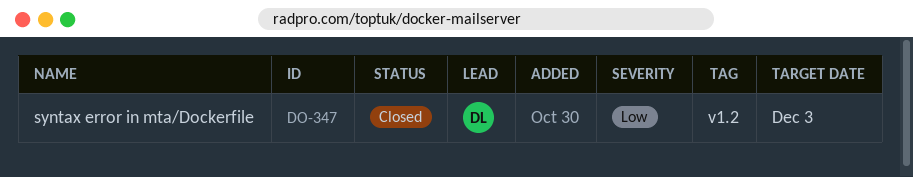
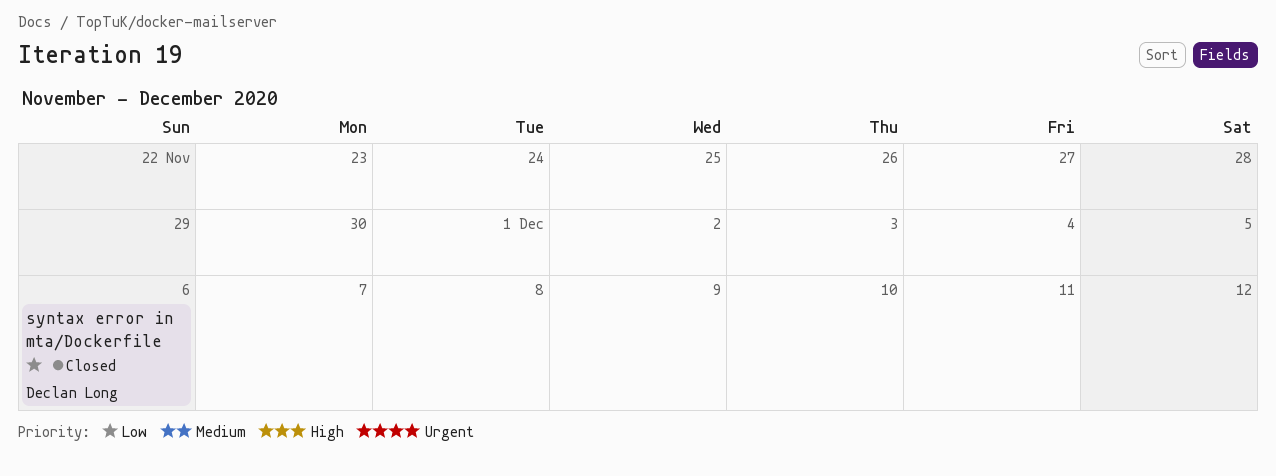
syntax error in mta/Dockerfile, due: Dec 3 -> Dec 6

